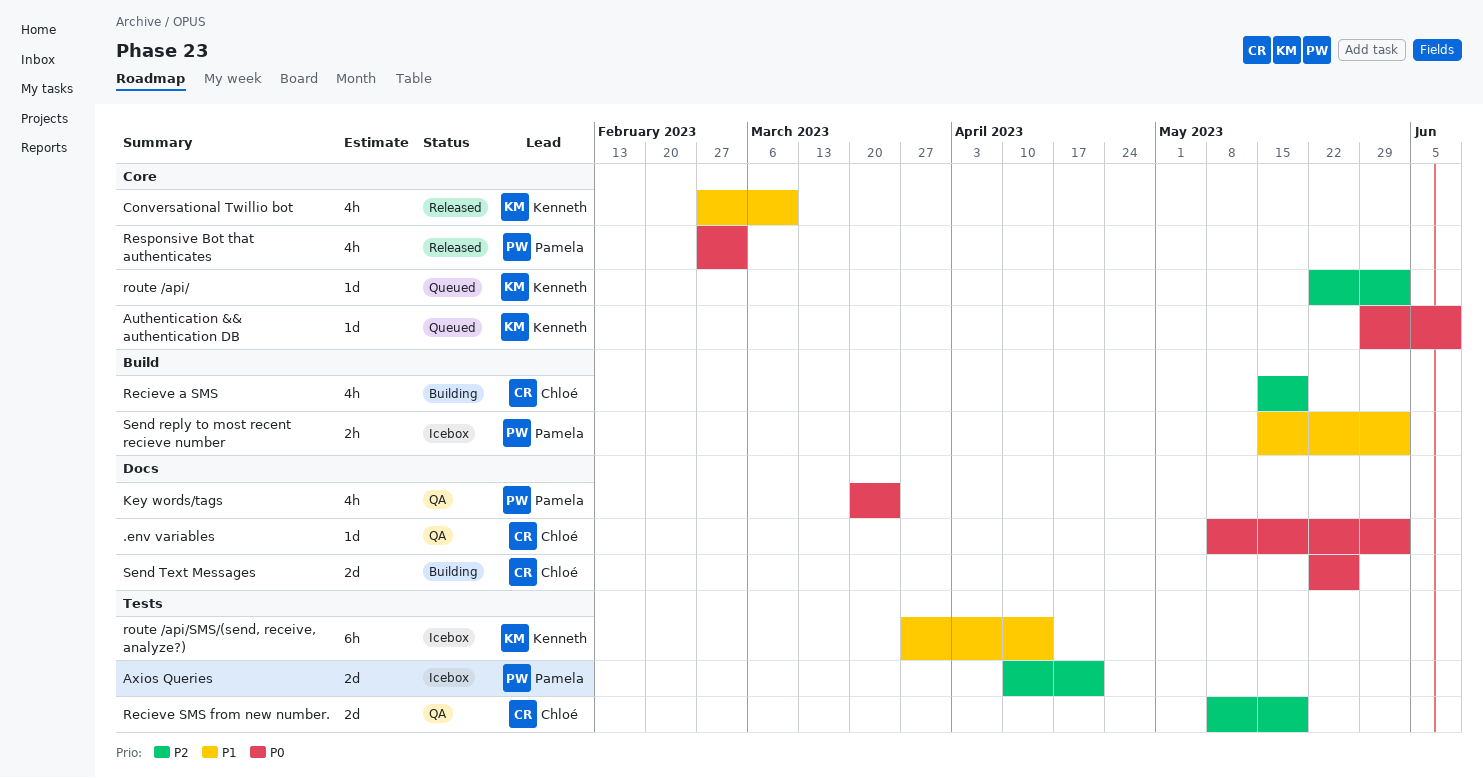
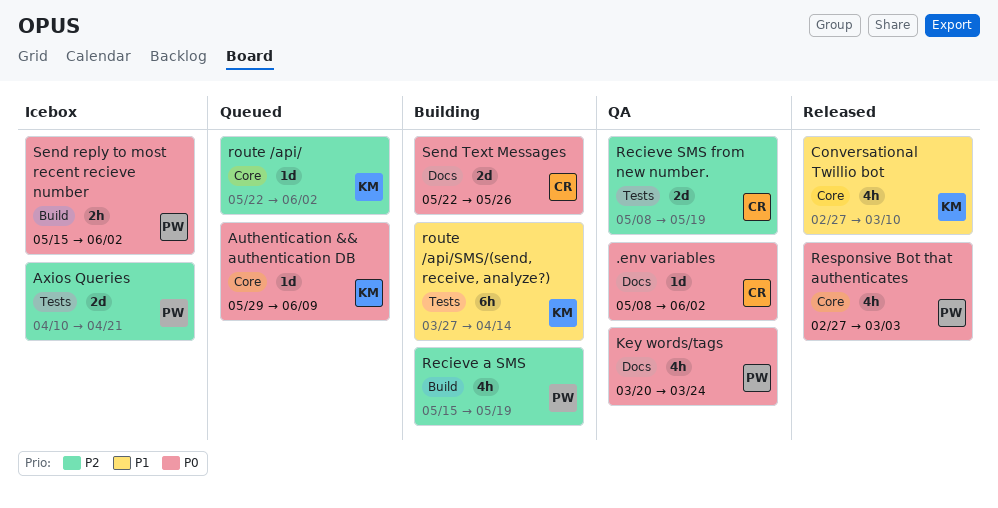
Recieve a SMS, owner: Chloé -> Pamela
route /api/SMS/(send, receive, analyze?), status: Icebox -> Building
Send reply to most recent recieve number, priority: P1 -> P0

